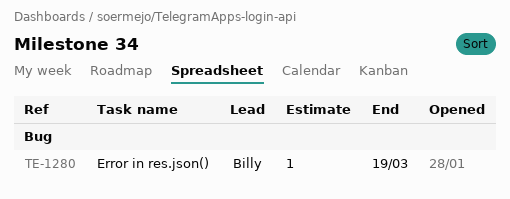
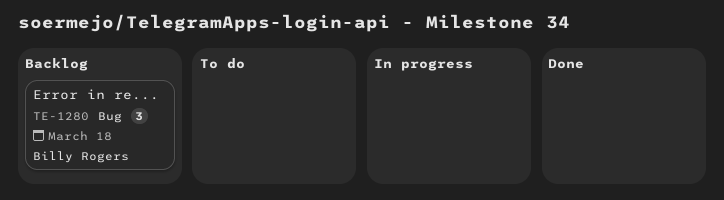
TE-1280, estimate: 1 -> 3
TE-1280, due: Mar 19 -> Mar 18

